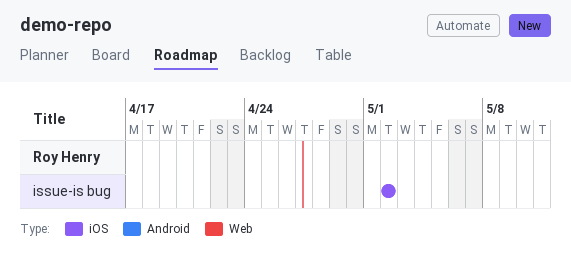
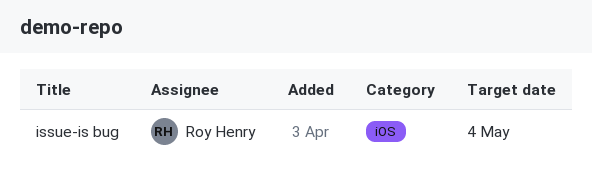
issue-is bug, due: May 2 -> May 4

